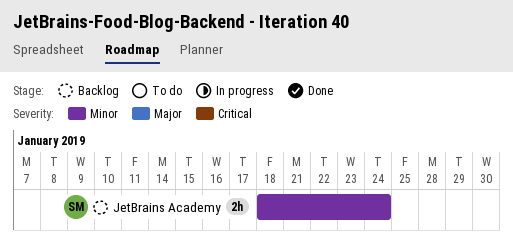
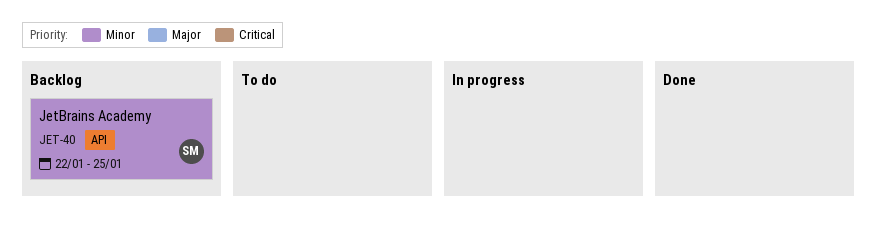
JetBrains Academy, start: Jan 18 -> Jan 22
JetBrains Academy, due: Jan 24 -> Jan 25

